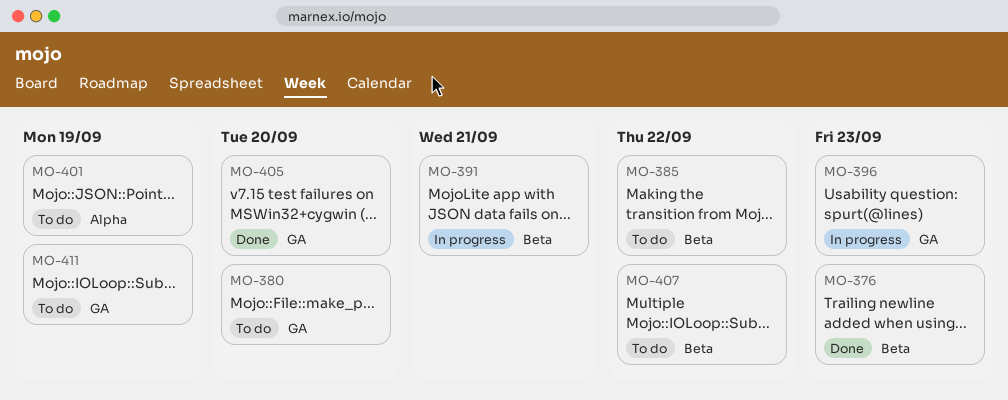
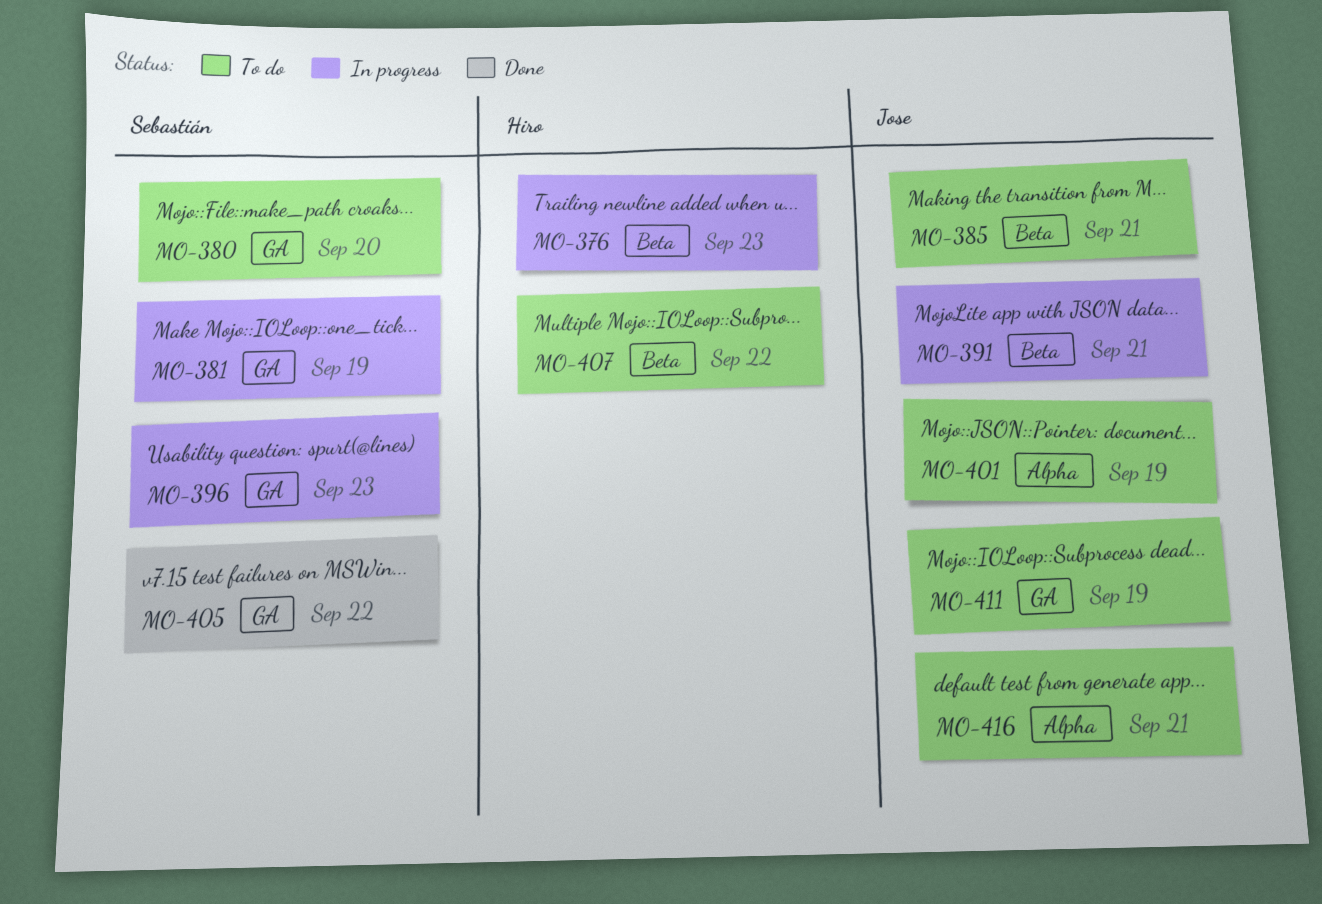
MO-376, status: Done -> In progress
MO-381: none -> present
MO-385, due: Sep 22 -> Sep 21
MO-405, due: Sep 20 -> Sep 22
MO-416: none -> present

